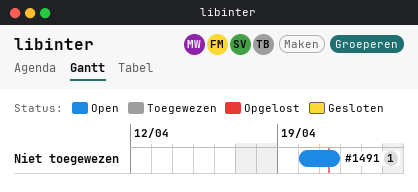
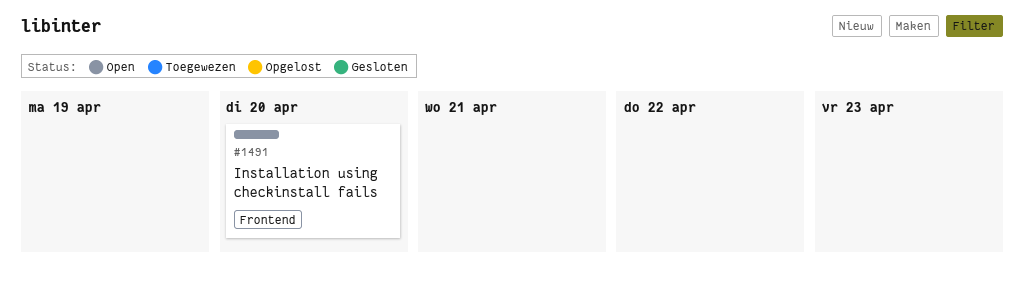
#1491, due: Apr 21 -> Apr 20

